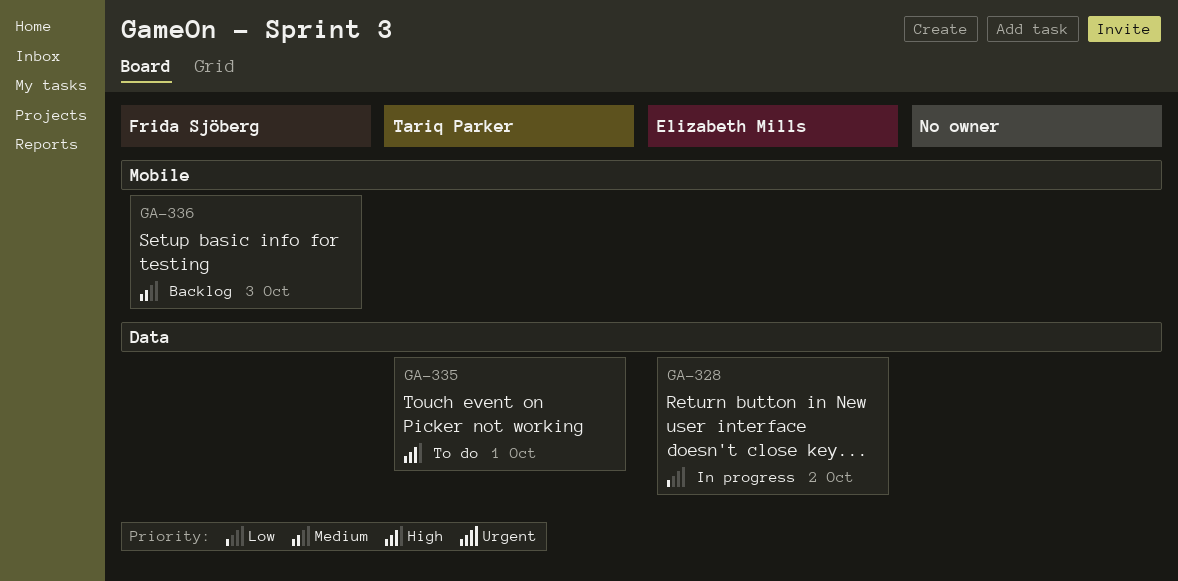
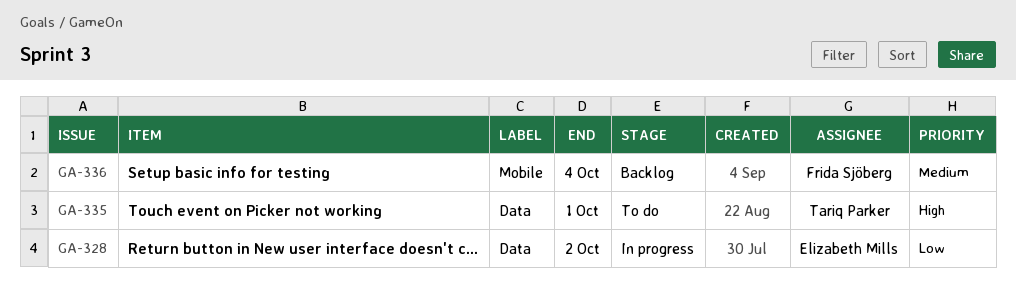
GA-336, due: Oct 3 -> Oct 4

